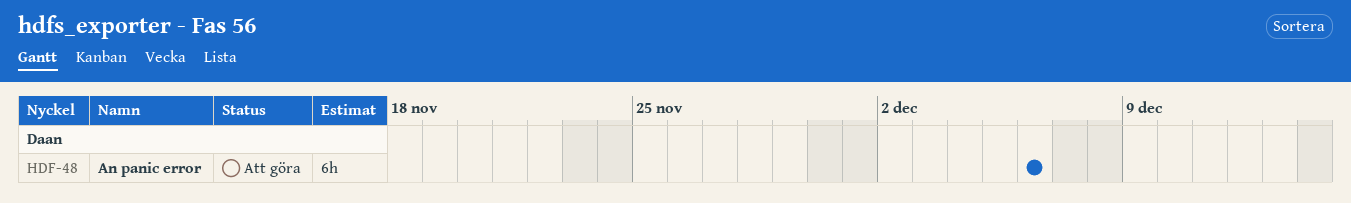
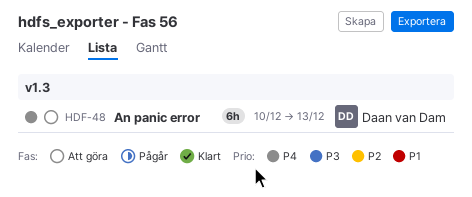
HDF-48, start: Dec 6 -> Dec 10
HDF-48, due: Dec 6 -> Dec 13

